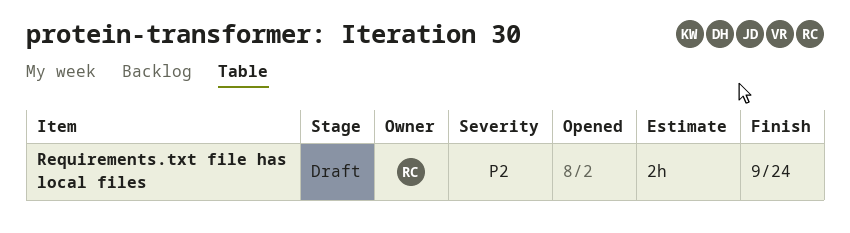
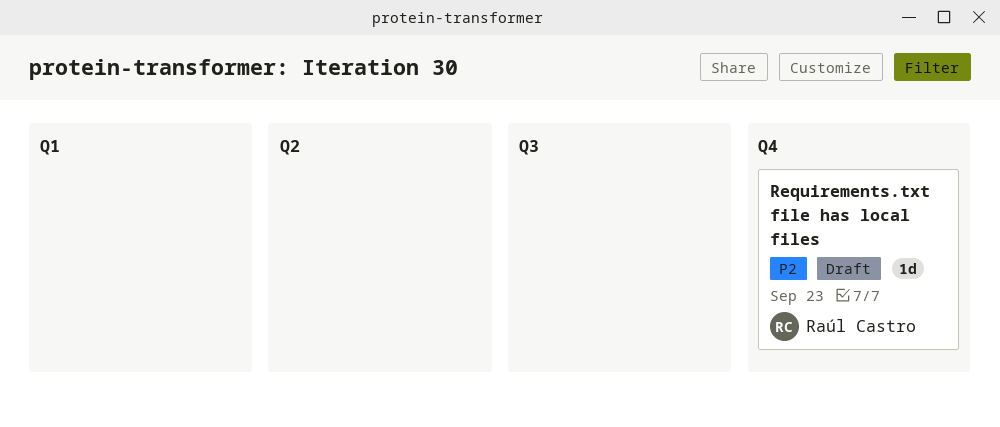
Requirements.txt file has local files, estimate: 2h -> 1d
Requirements.txt file has local files, due: Sep 24 -> Sep 23

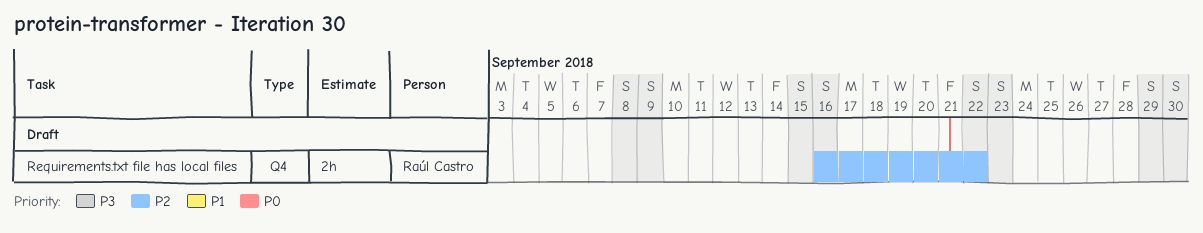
Requirements.txt file has local files, estimate: 1d -> 2h
Requirements.txt file has local files, due: Sep 23 -> Sep 22

